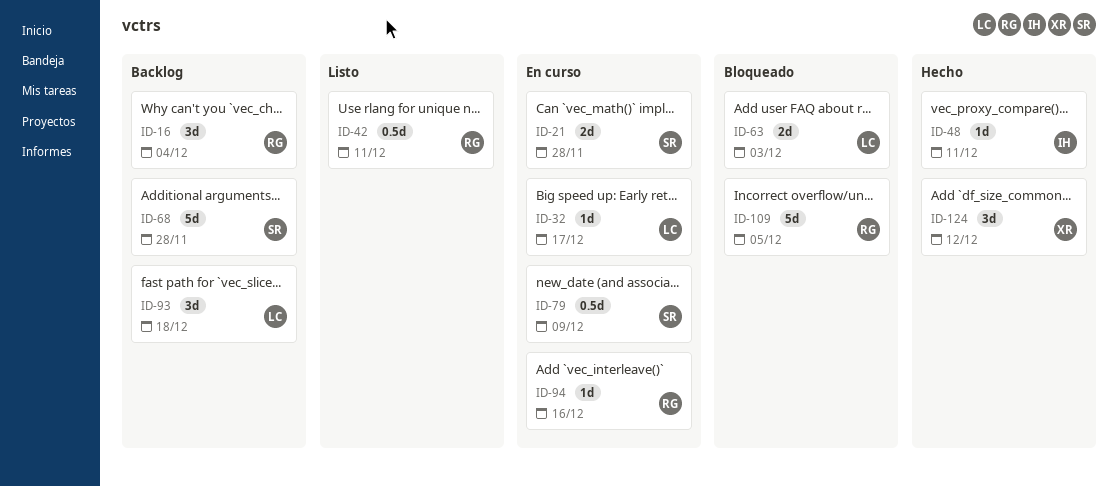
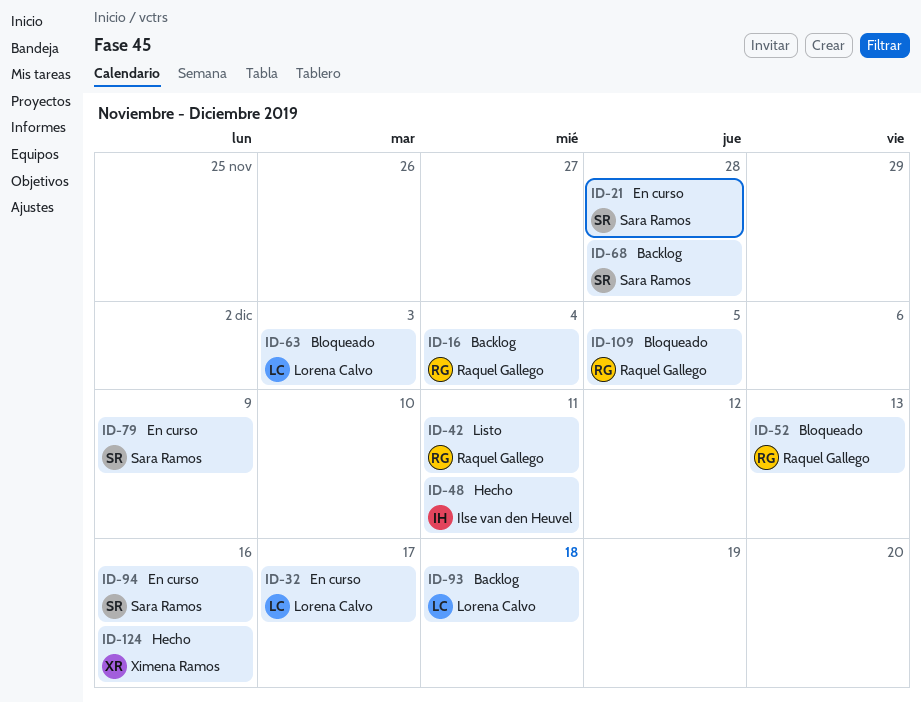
ID-52: none -> present
ID-94, owner: Raquel Gallego -> Sara Ramos
ID-124, due: Dec 12 -> Dec 16

